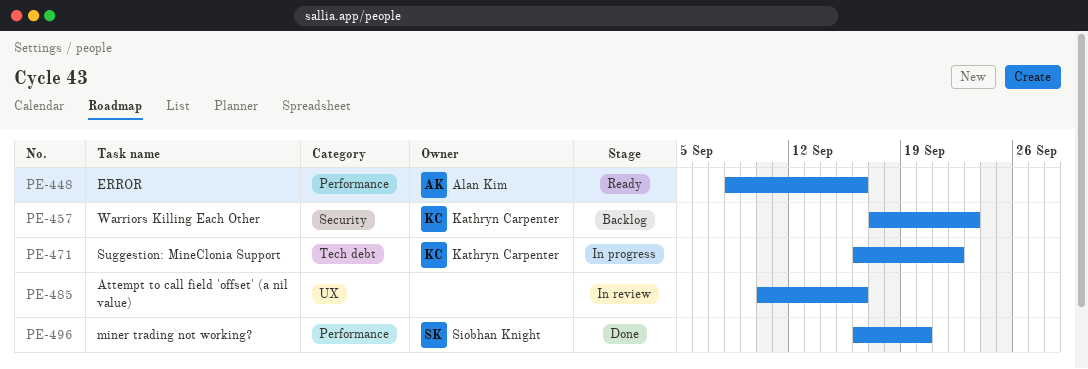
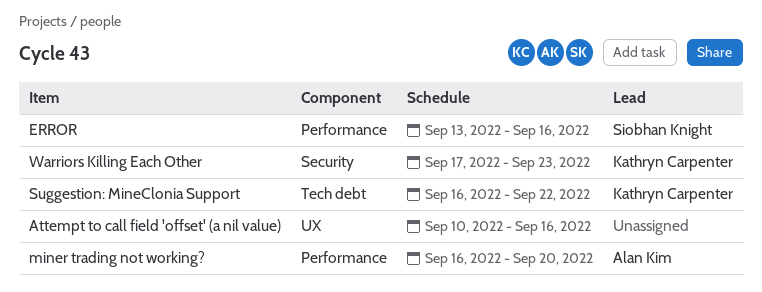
ERROR, owner: Alan Kim -> Siobhan Knight
ERROR, start: Sep 8 -> Sep 13
miner trading not working?, owner: Siobhan Knight -> Alan Kim

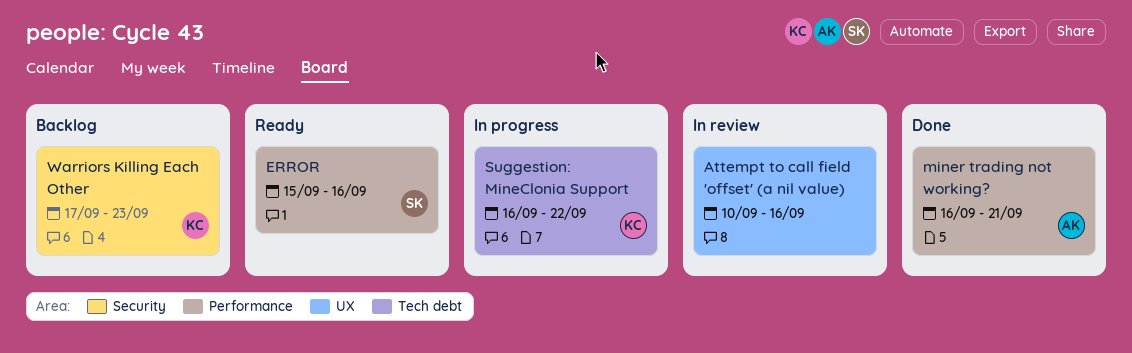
ERROR, start: Sep 13 -> Sep 15
miner trading not working?, due: Sep 20 -> Sep 21

